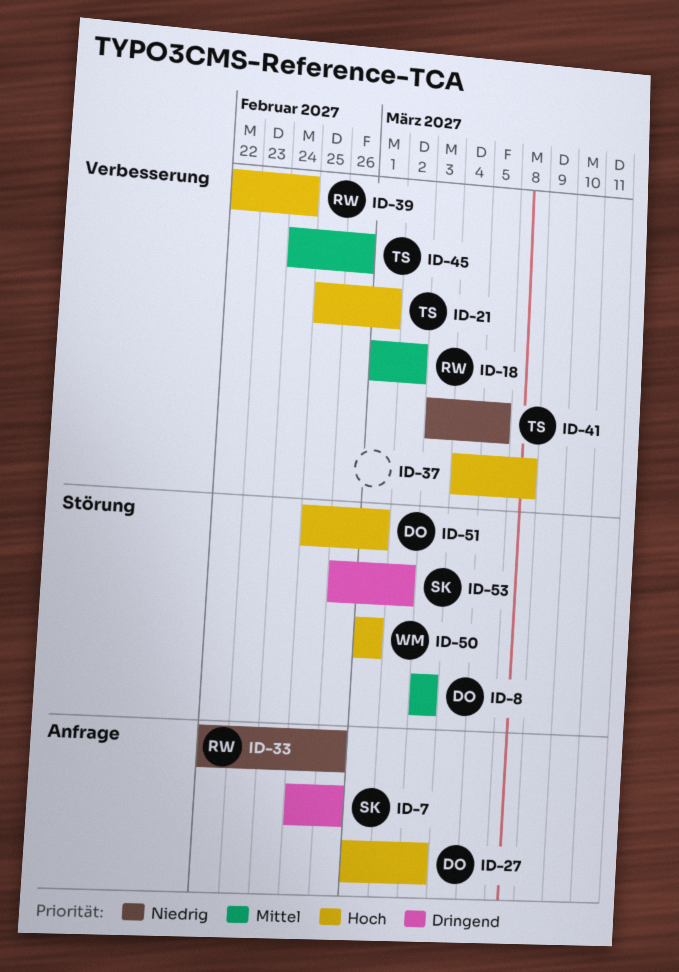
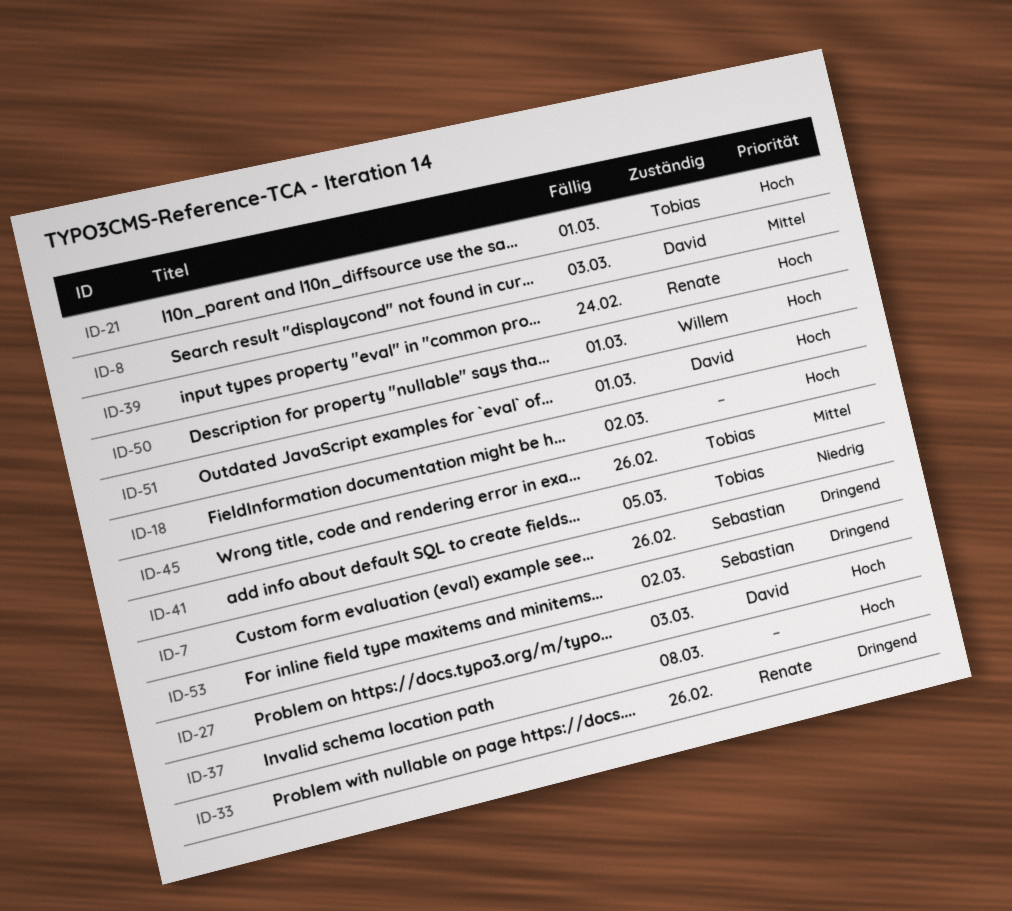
ID-18, owner: Renate -> none
ID-18, priority: Mittel -> Hoch
ID-33, priority: Niedrig -> Dringend

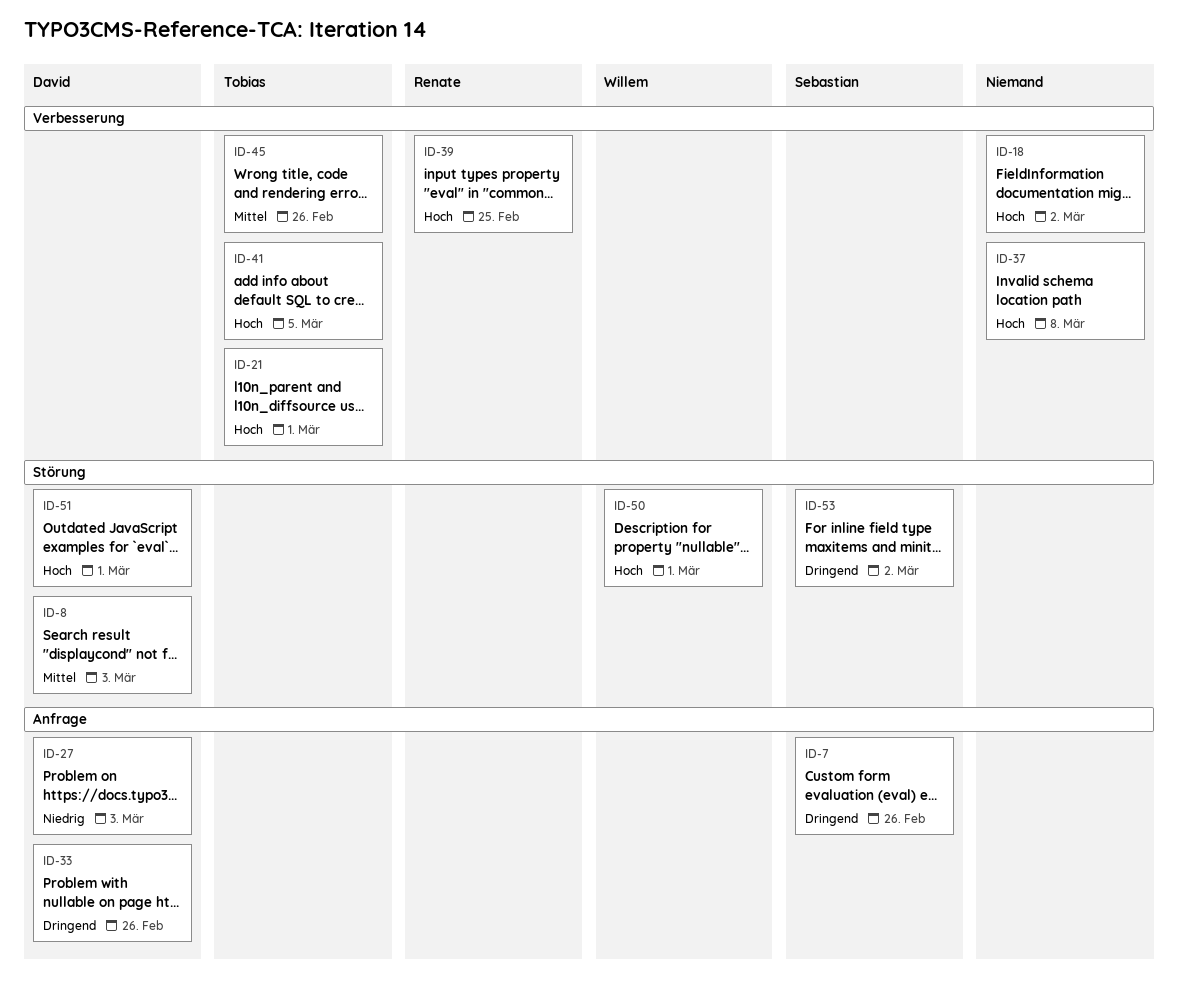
ID-27, priority: Hoch -> Niedrig
ID-33, owner: Renate -> David
ID-39, due: Feb 24 -> Feb 25
ID-41, priority: Niedrig -> Hoch

